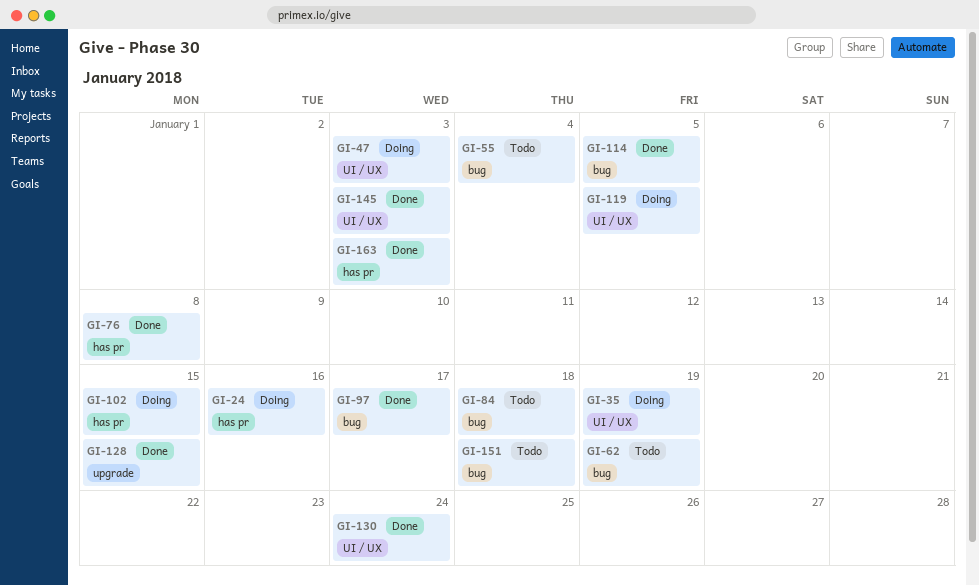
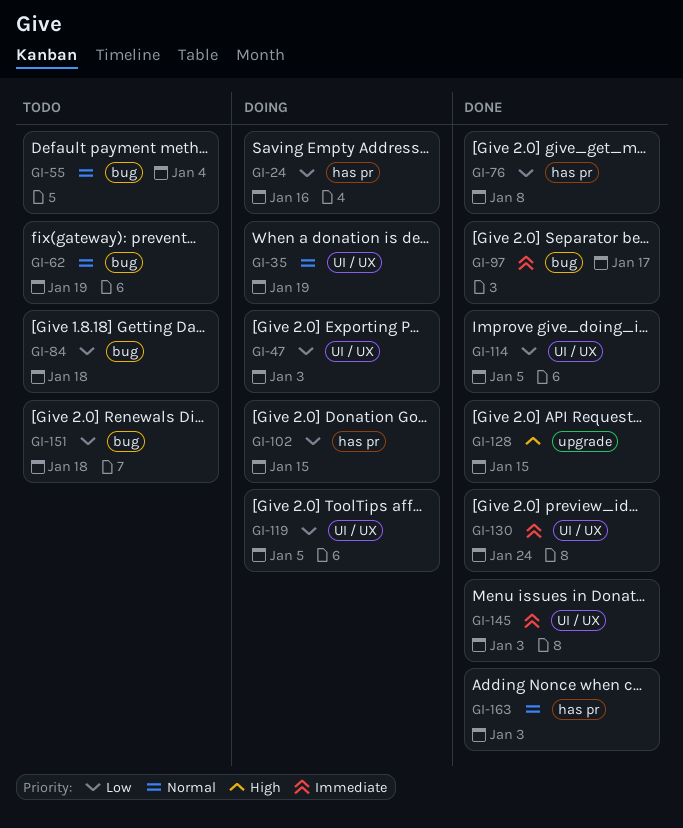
GI-114, label: bug -> UI / UX

